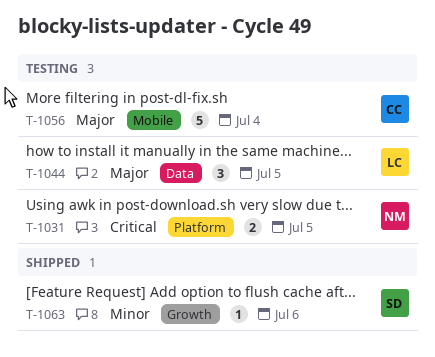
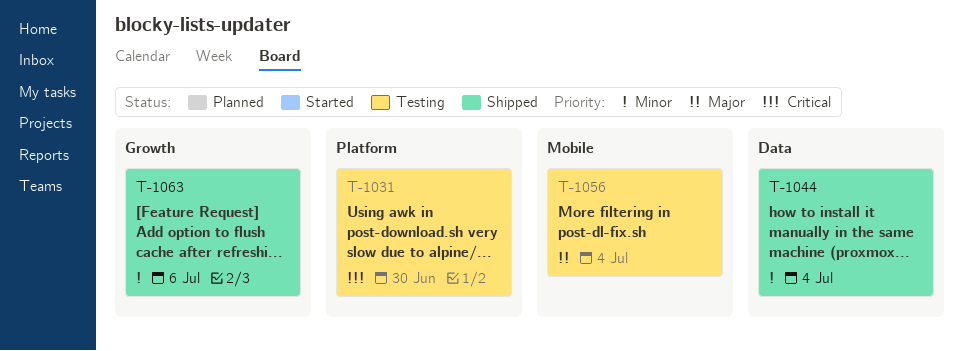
T-1031, due: Jul 5 -> Jun 30
T-1044, status: Testing -> Shipped
T-1044, priority: Major -> Minor
T-1044, due: Jul 5 -> Jul 4

